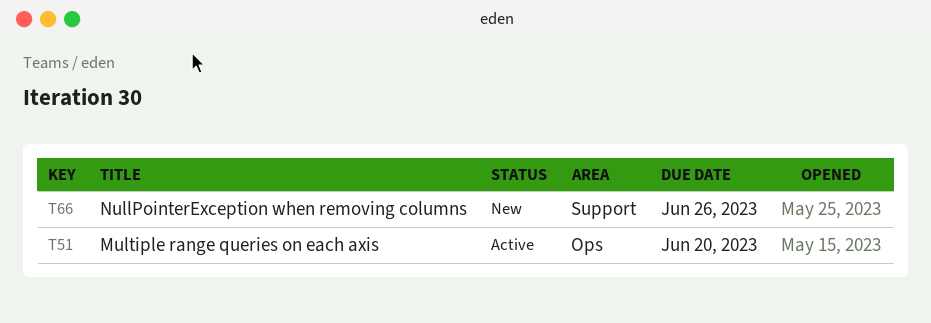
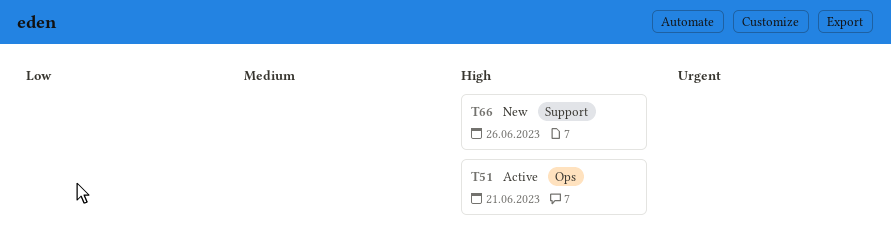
T51, due: Jun 20 -> Jun 21

